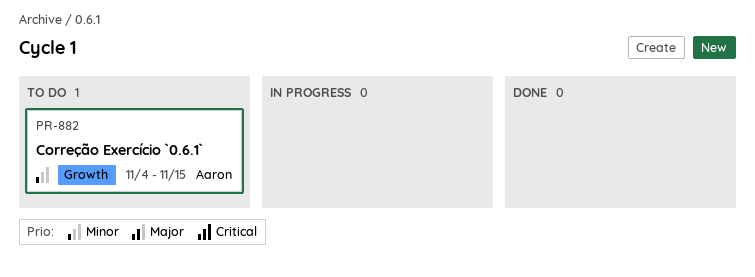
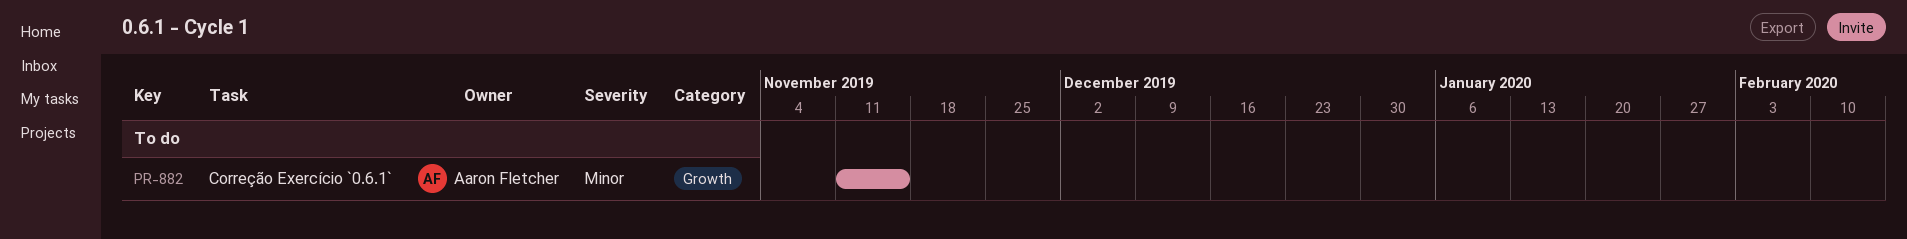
PR-882, start: Nov 4 -> Nov 11

